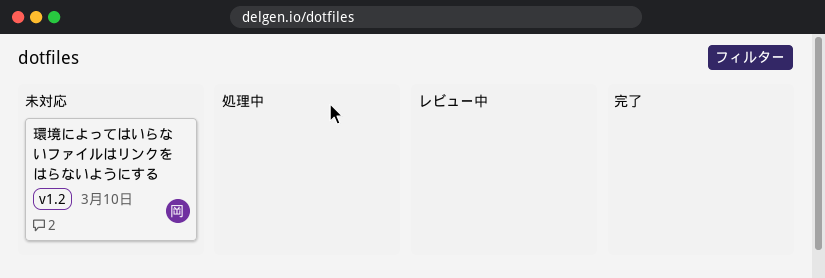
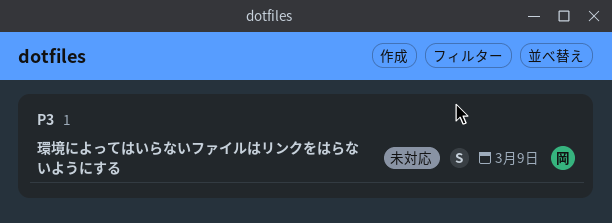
環境によってはいらないファイルはリンクをはらないようにする, due: Mar 10 -> Mar 9

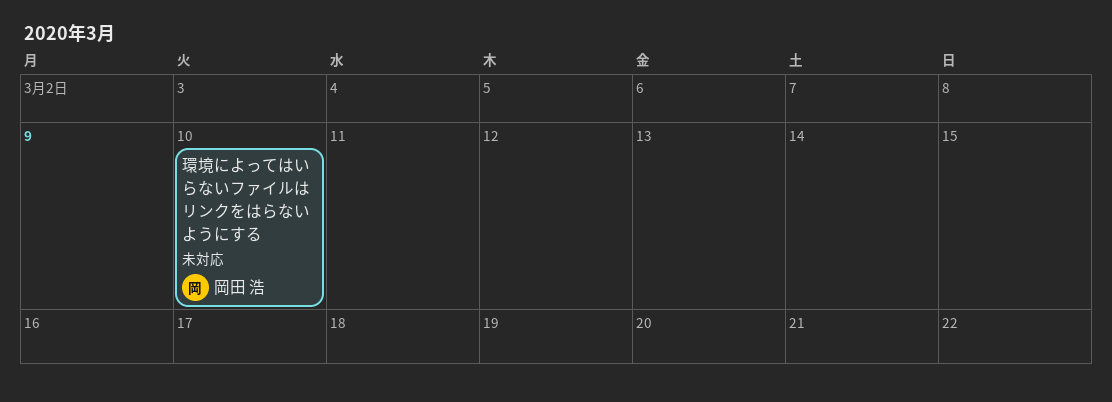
環境によってはいらないファイルはリンクをはらないようにする, due: Mar 9 -> Mar 10

